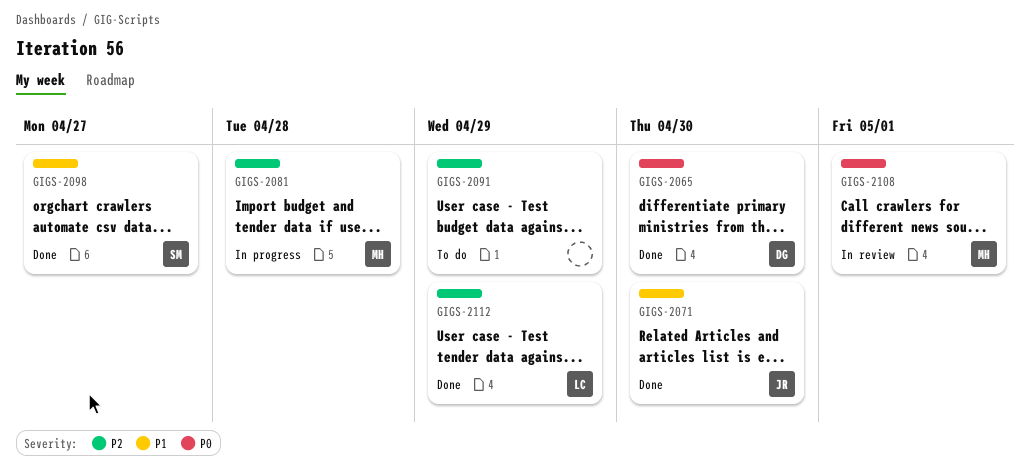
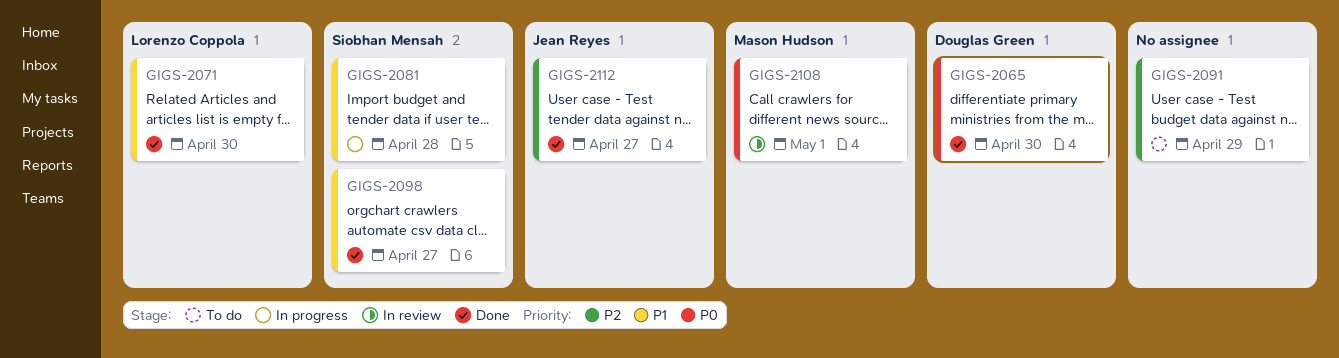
GIGS-2071, owner: Jean Reyes -> Lorenzo Coppola
GIGS-2081, owner: Mason Hudson -> Siobhan Mensah
GIGS-2081, priority: P2 -> P1
GIGS-2112, owner: Lorenzo Coppola -> Jean Reyes
GIGS-2112, due: Apr 29 -> Apr 27

